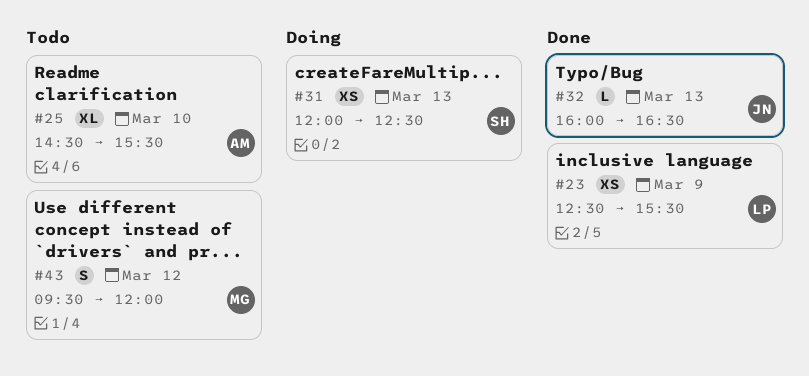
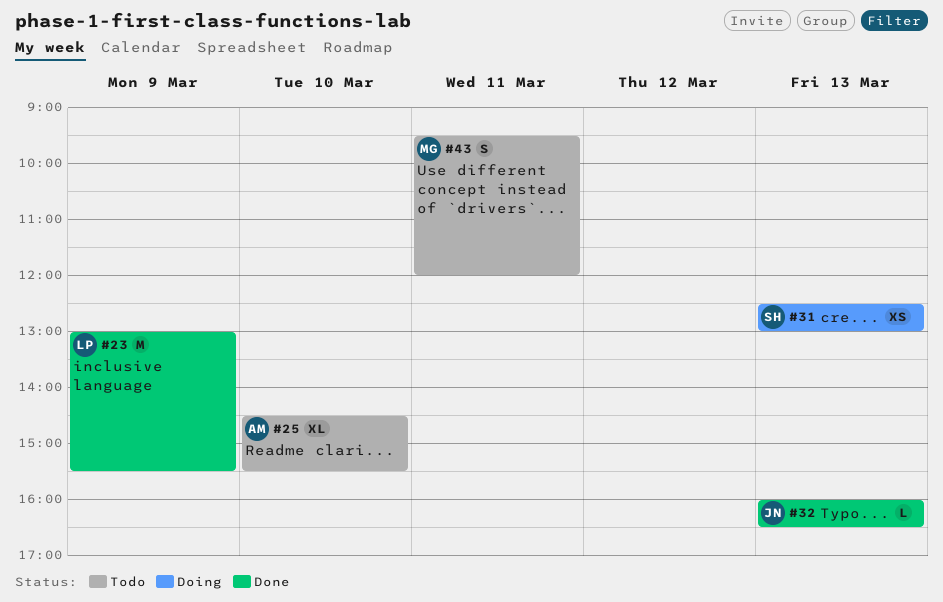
#23, estimate: XS -> M
#23, begins: 12:30 -> 13:00
#31, begins: 12:00 -> 12:30
#31, ends: 12:30 -> 13:00
#43, day: Mar 12 -> Mar 11

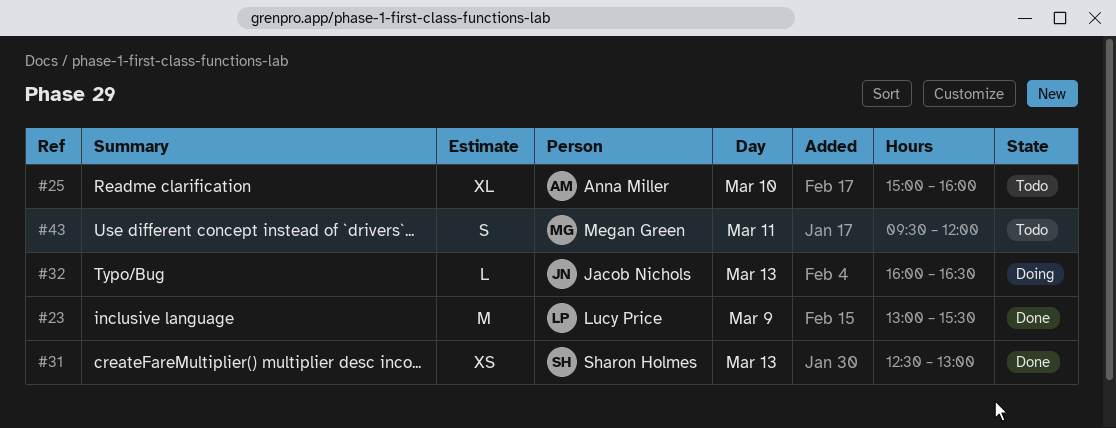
#25, begins: 14:30 -> 15:00
#25, ends: 15:30 -> 16:00
#31, status: Doing -> Done
#32, status: Done -> Doing

